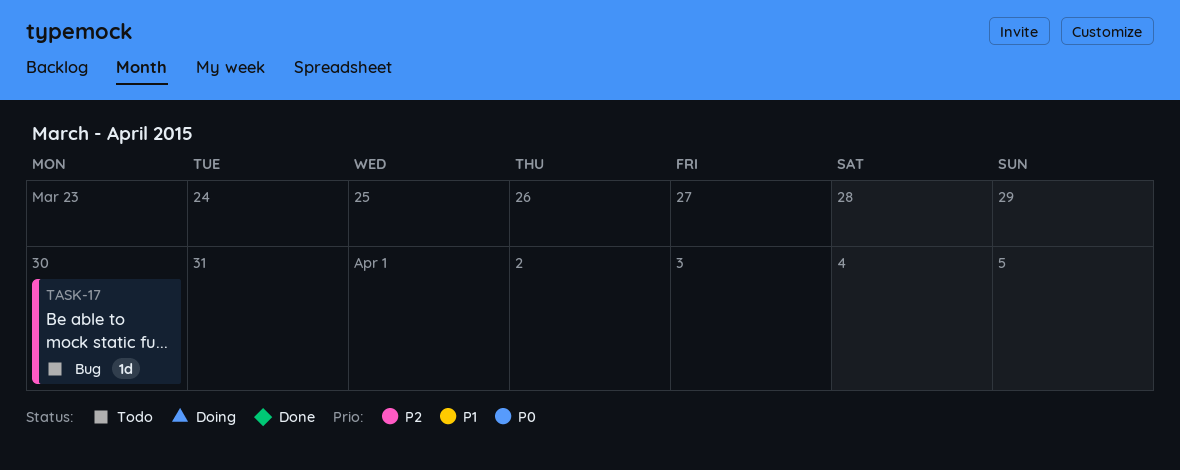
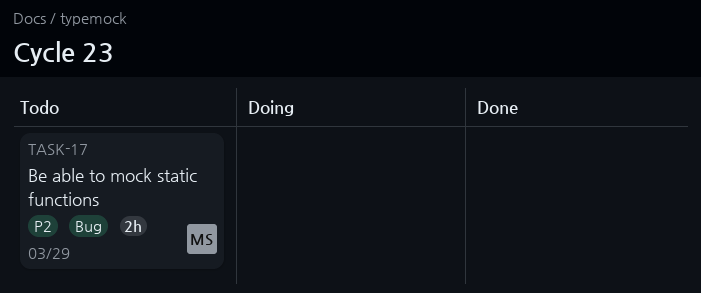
TASK-17, estimate: 1d -> 2h
TASK-17, due: Mar 30 -> Mar 29

